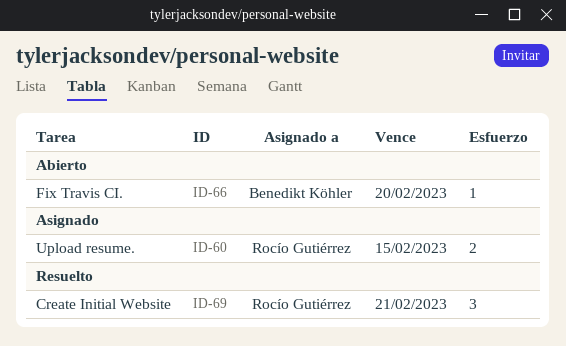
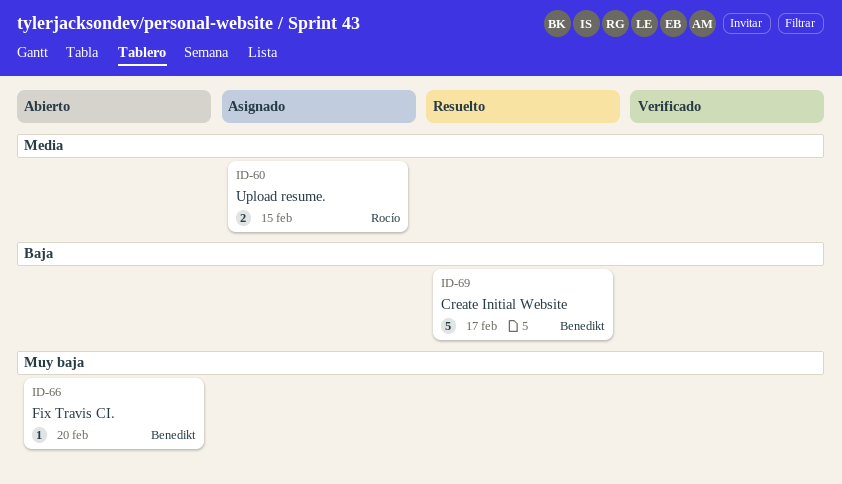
ID-69, owner: Rocío Gutiérrez -> Benedikt Köhler
ID-69, estimate: 3 -> 5
ID-69, due: Feb 21 -> Feb 17

